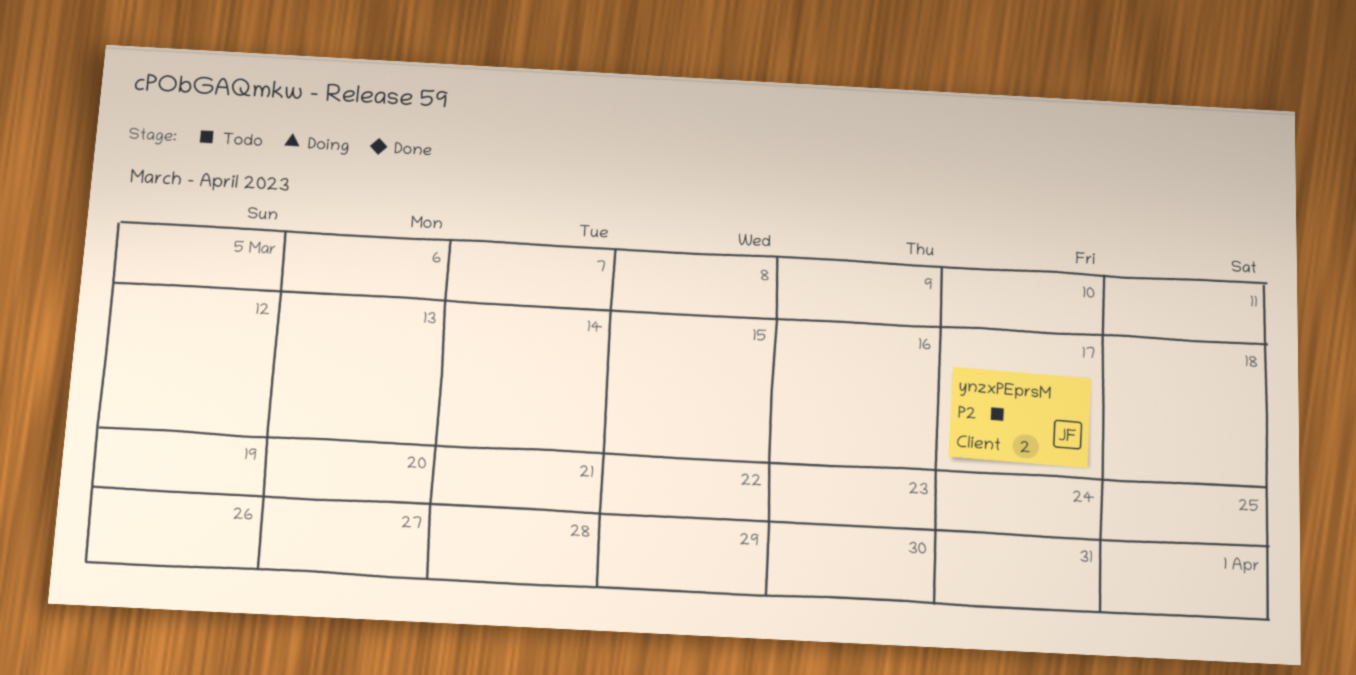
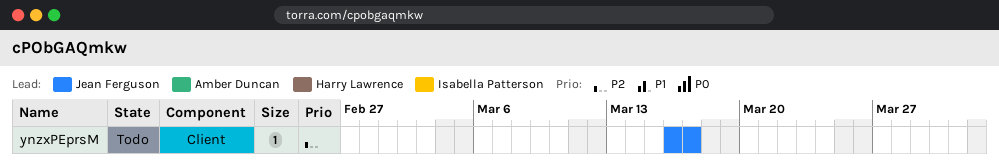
ynzxPEprsM, estimate: 2 -> 1

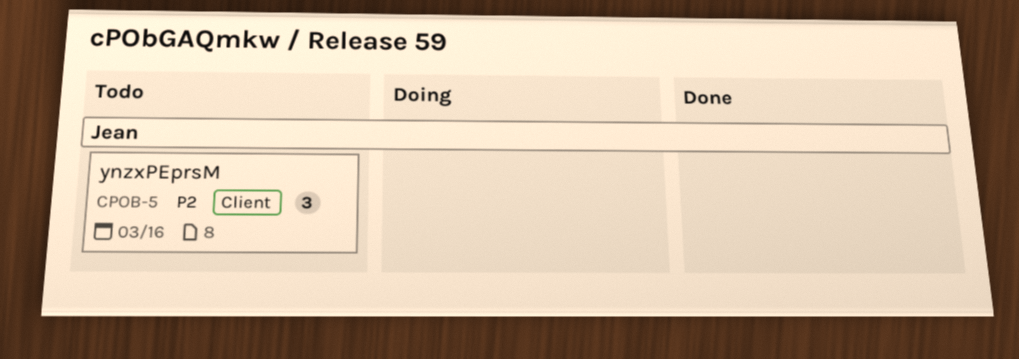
ynzxPEprsM, estimate: 1 -> 3
ynzxPEprsM, due: Mar 17 -> Mar 16

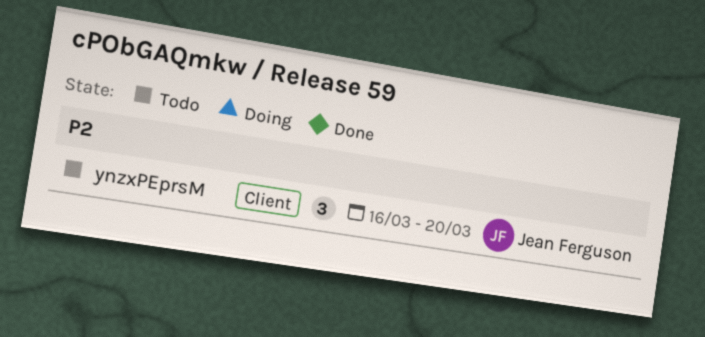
ynzxPEprsM, due: Mar 16 -> Mar 20

